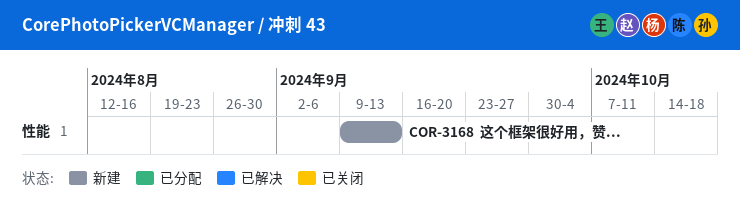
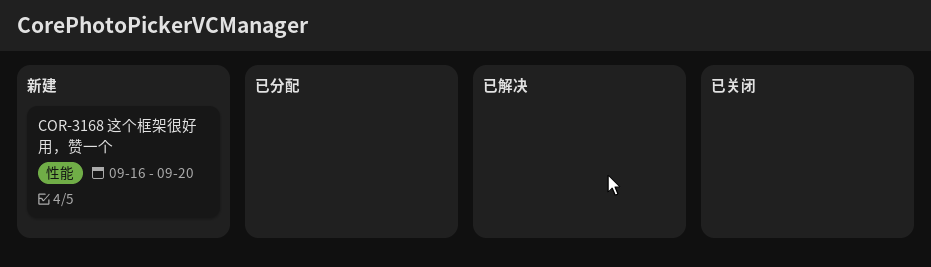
COR-3168, start: Sep 9 -> Sep 16
COR-3168, due: Sep 13 -> Sep 20

